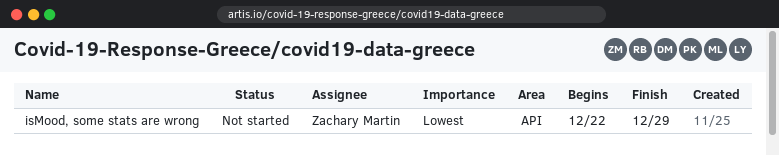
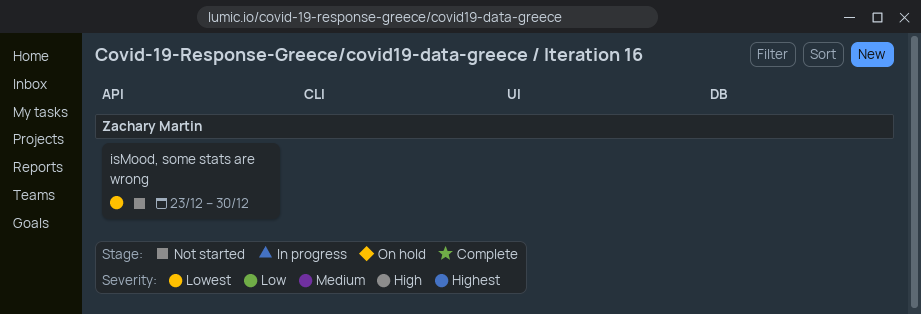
isMood, some stats are wrong, start: Dec 22 -> Dec 23
isMood, some stats are wrong, due: Dec 29 -> Dec 30

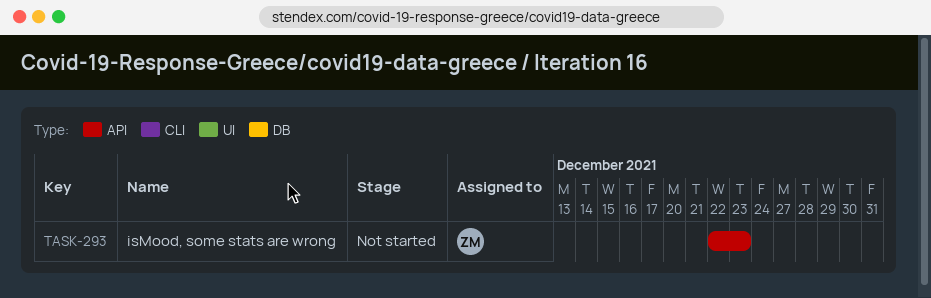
isMood, some stats are wrong, start: Dec 23 -> Dec 22
isMood, some stats are wrong, due: Dec 30 -> Dec 23

